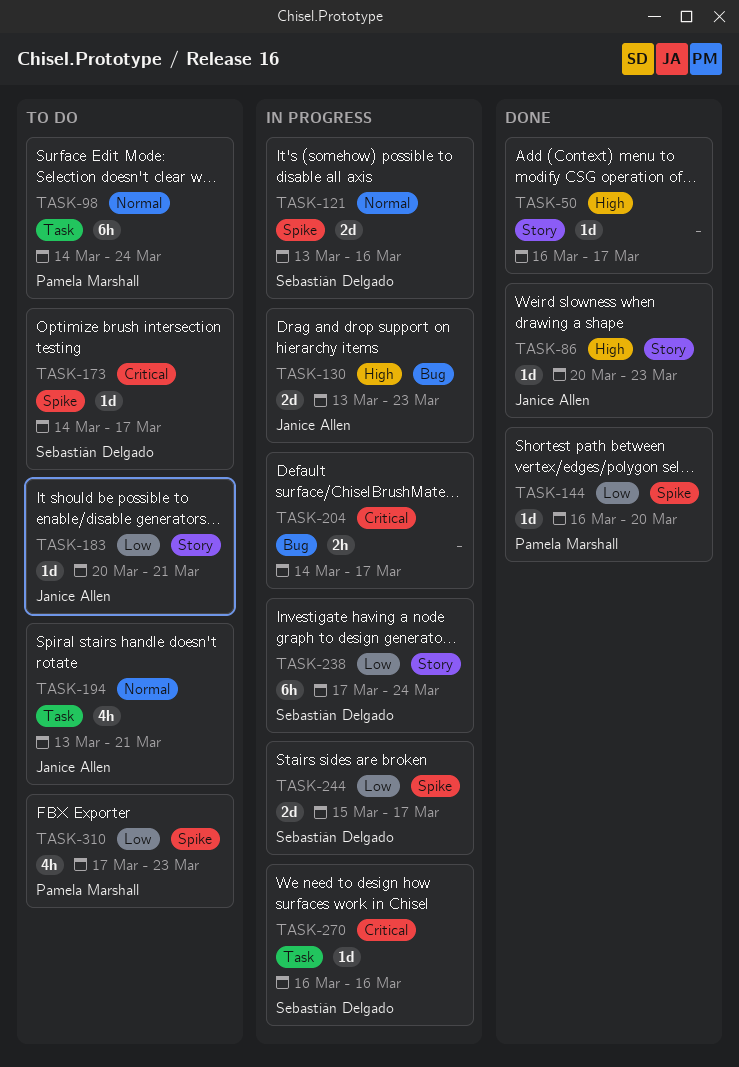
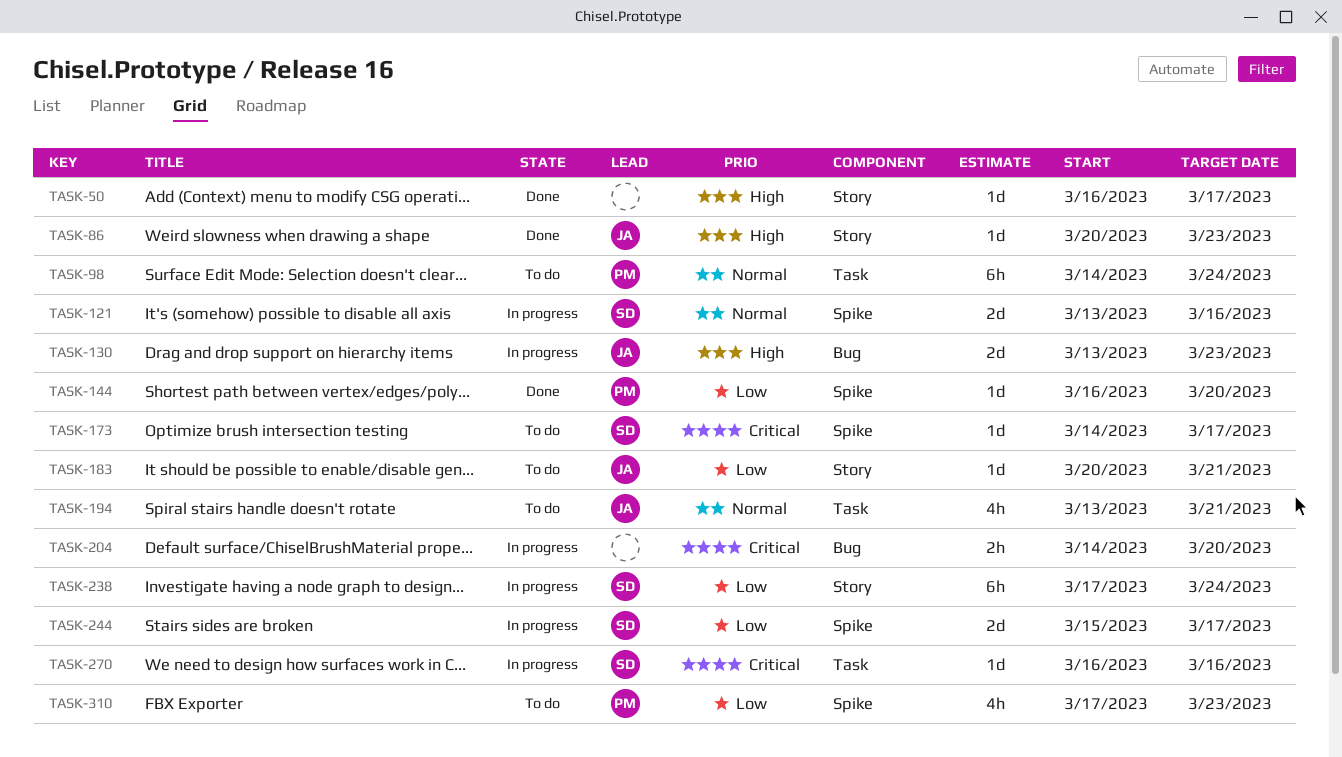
TASK-204, due: Mar 17 -> Mar 20

